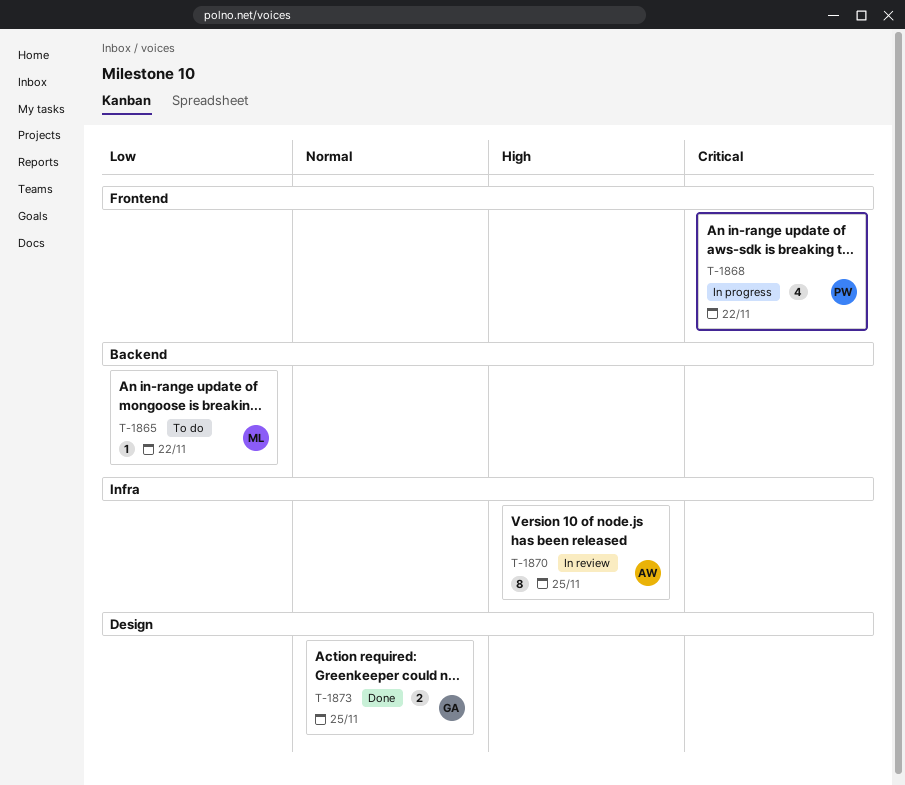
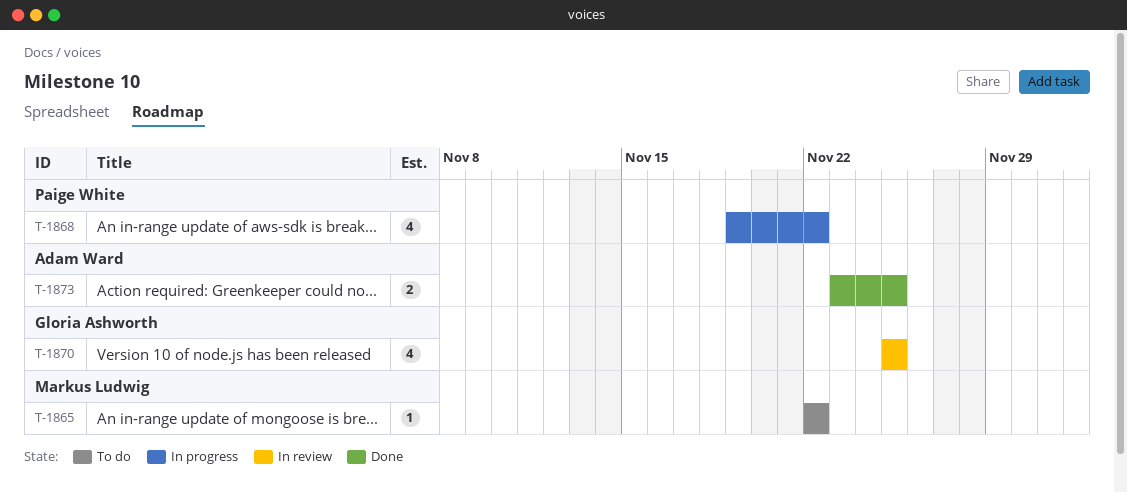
T-1870, owner: Adam Ward -> Gloria Ashworth
T-1870, estimate: 8 -> 4
T-1873, owner: Gloria Ashworth -> Adam Ward

